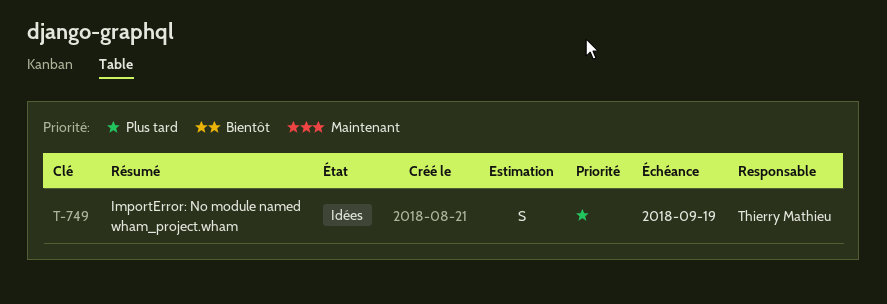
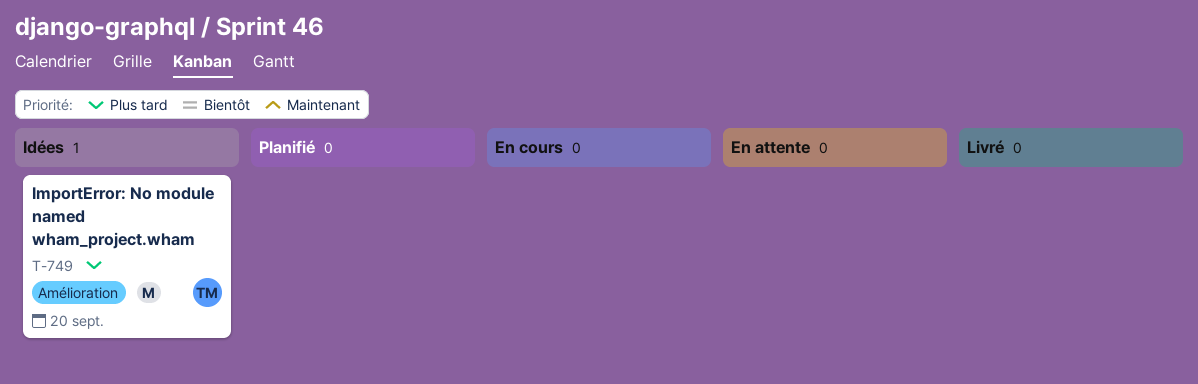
T-749, estimate: S -> M
T-749, due: Sep 19 -> Sep 20

